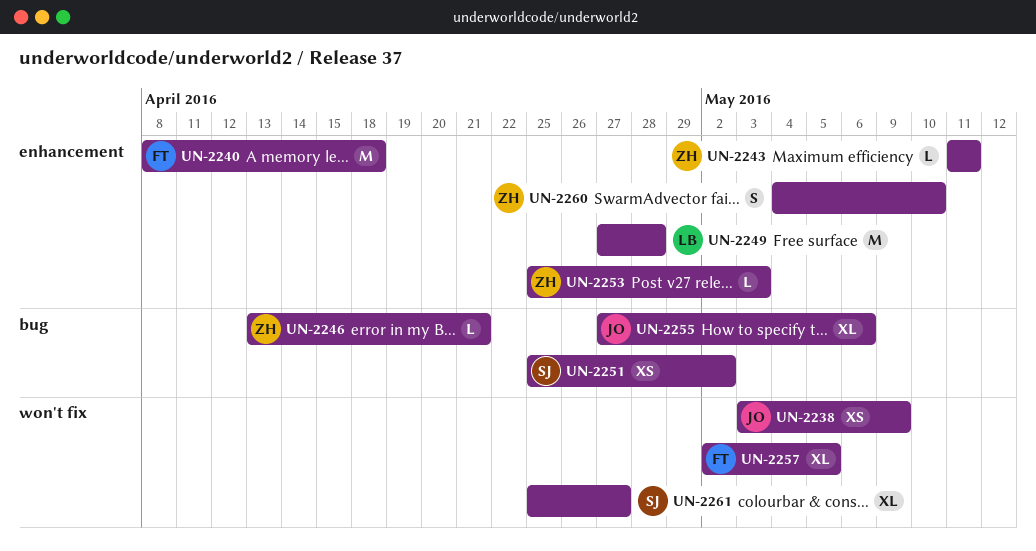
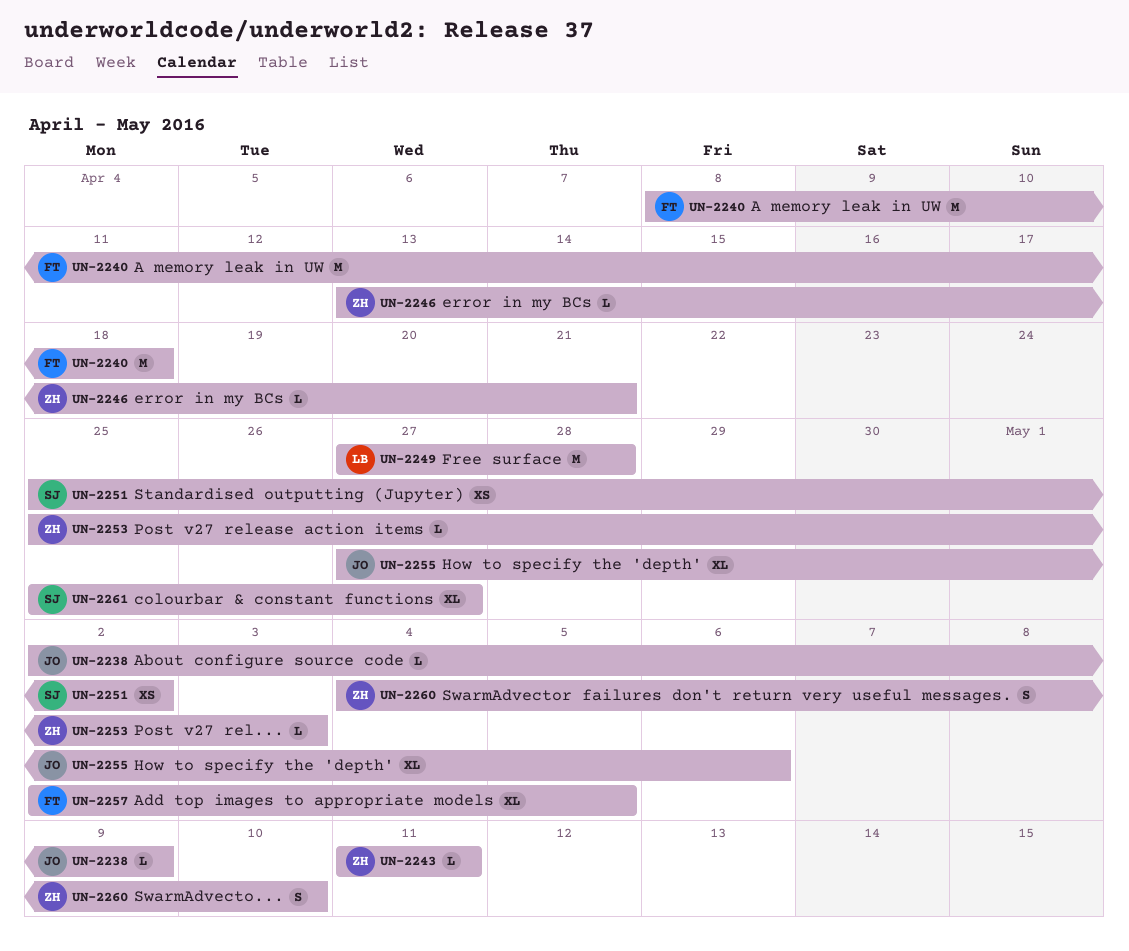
UN-2238, estimate: XS -> L
UN-2238, start: May 3 -> May 2

